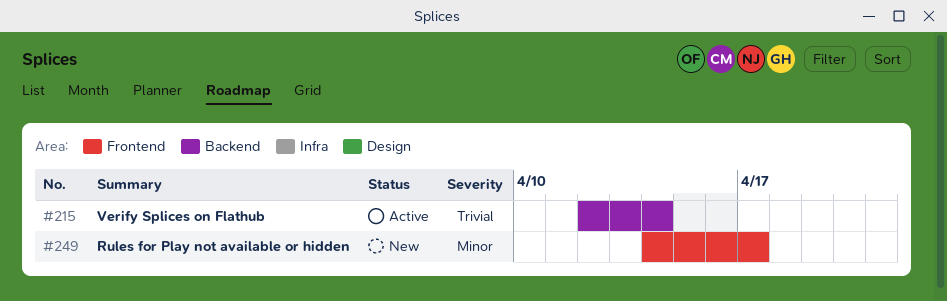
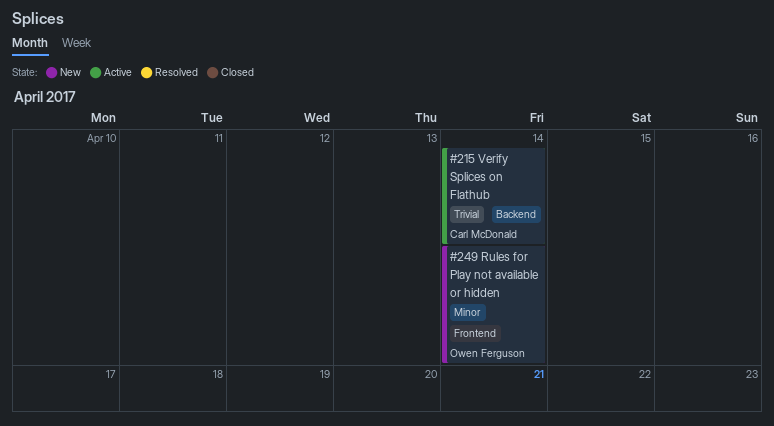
#249, due: Apr 17 -> Apr 14

